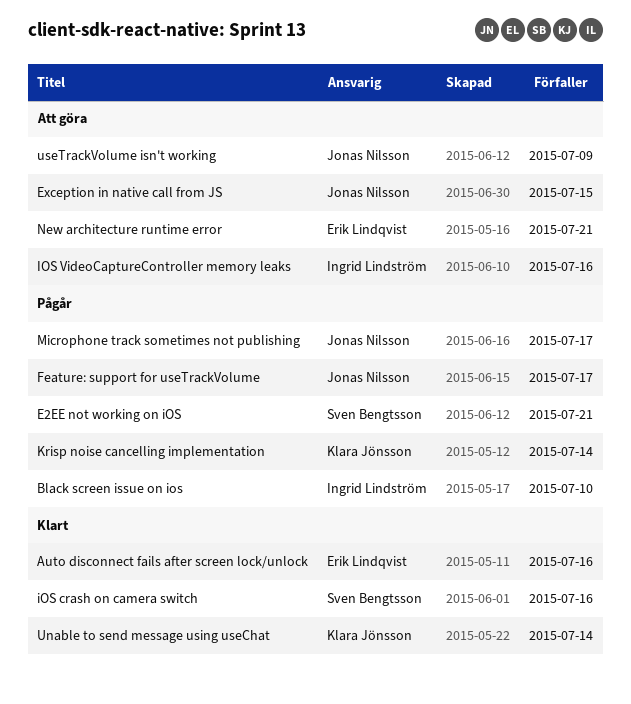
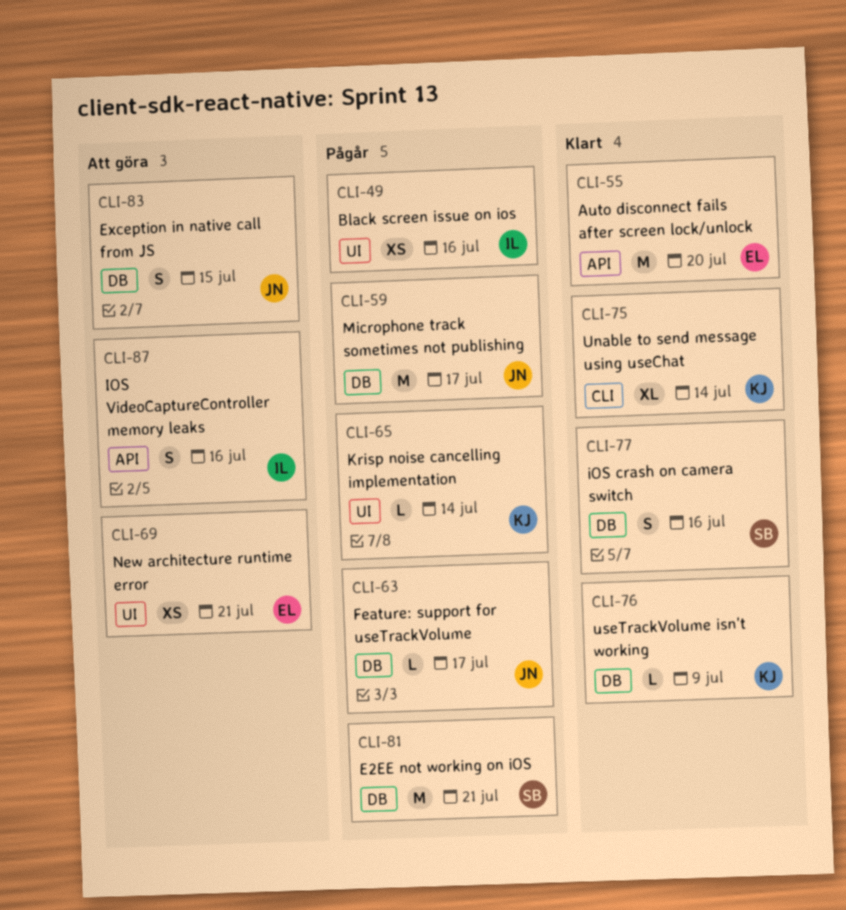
Auto disconnect fails after screen lock/unlock, due: Jul 16 -> Jul 20
Black screen issue on ios, due: Jul 10 -> Jul 16
useTrackVolume isn't working, status: Att göra -> Klart
useTrackVolume isn't working, owner: Jonas Nilsson -> Klara Jönsson

